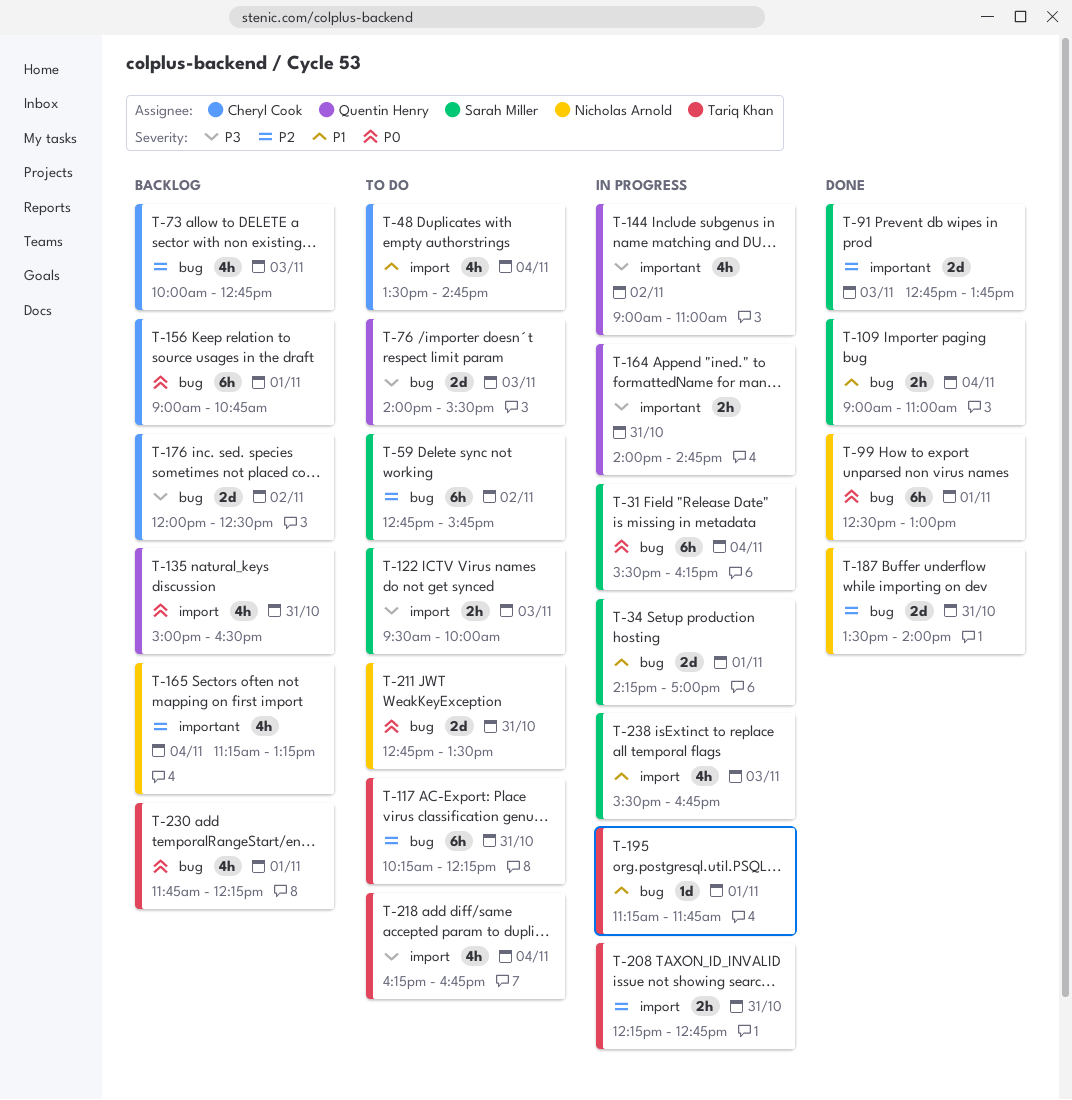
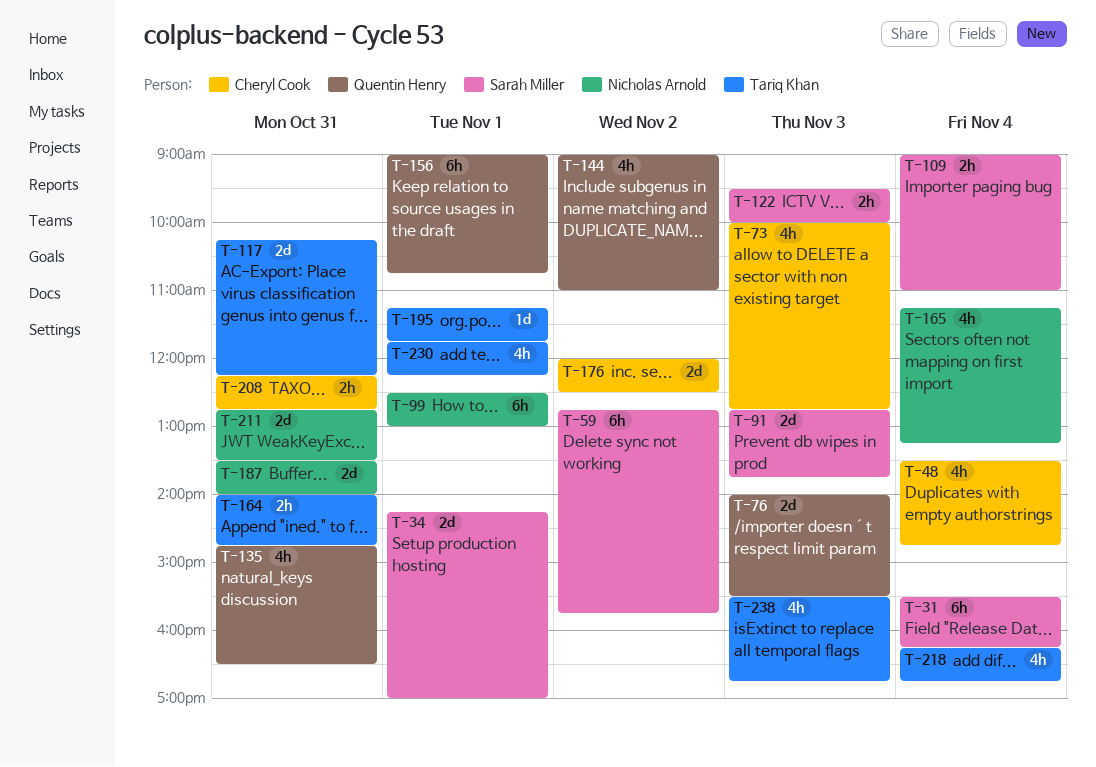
T-117, estimate: 6h -> 2d
T-135, begins: 15:00 -> 14:45
T-156, owner: Cheryl Cook -> Quentin Henry
T-164, owner: Quentin Henry -> Tariq Khan
T-208, owner: Tariq Khan -> Cheryl Cook
T-238, owner: Sarah Miller -> Tariq Khan

